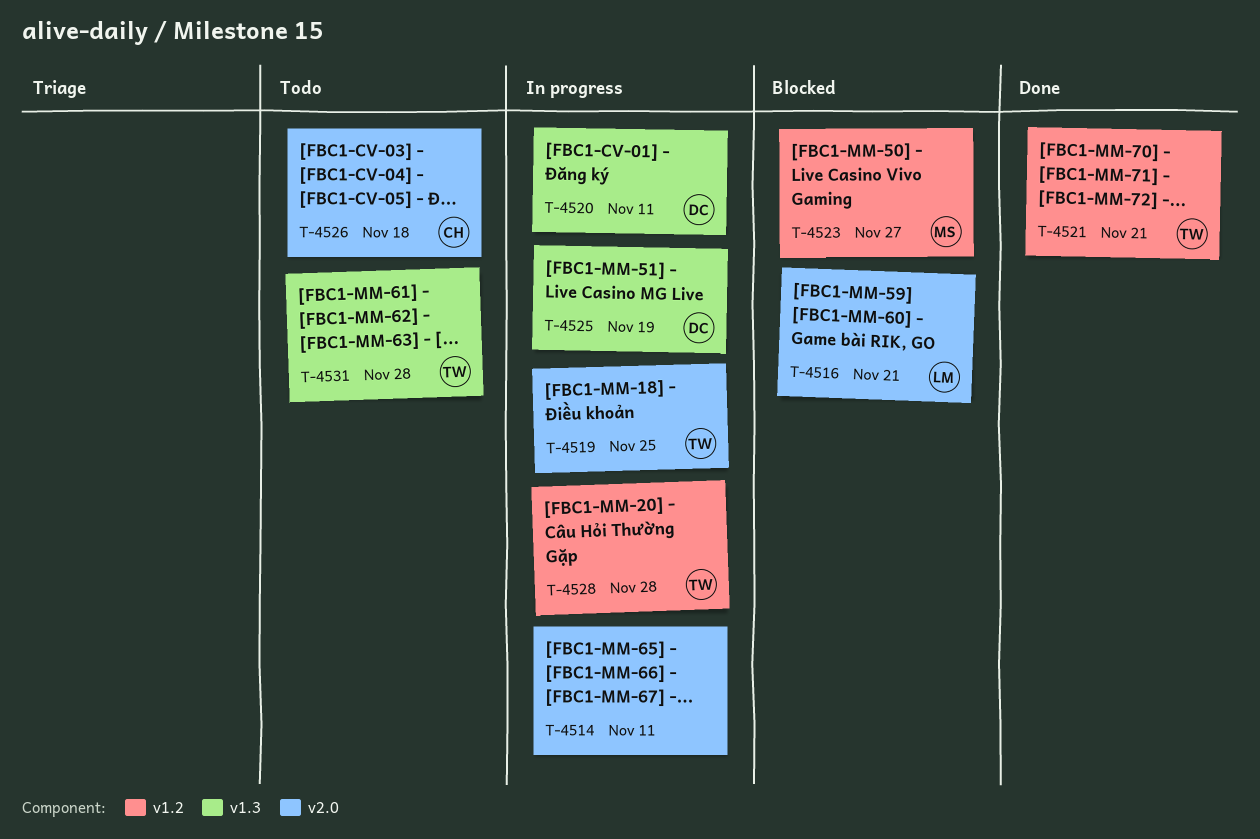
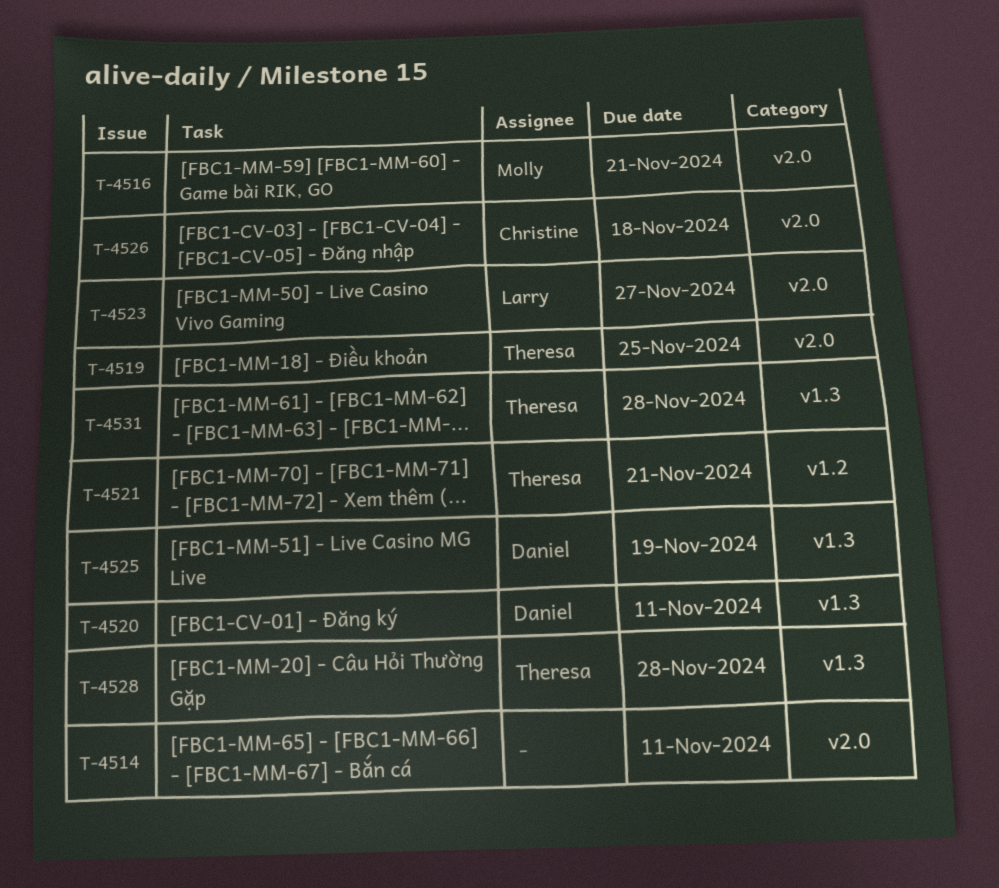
T-4516, owner: Larry -> Molly
T-4523, owner: Molly -> Larry
T-4523, label: v1.2 -> v2.0
T-4528, label: v1.2 -> v1.3

